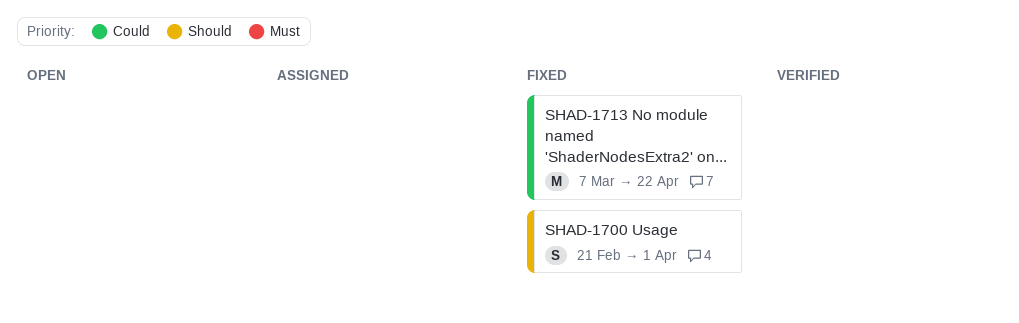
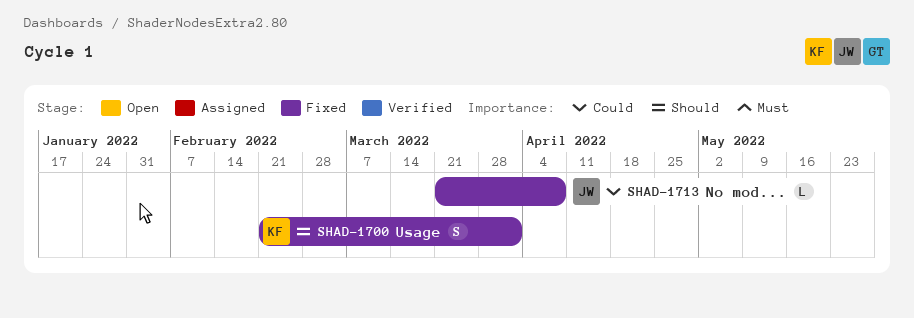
SHAD-1713, estimate: M -> L
SHAD-1713, start: Mar 7 -> Mar 21
SHAD-1713, due: Apr 22 -> Apr 8

